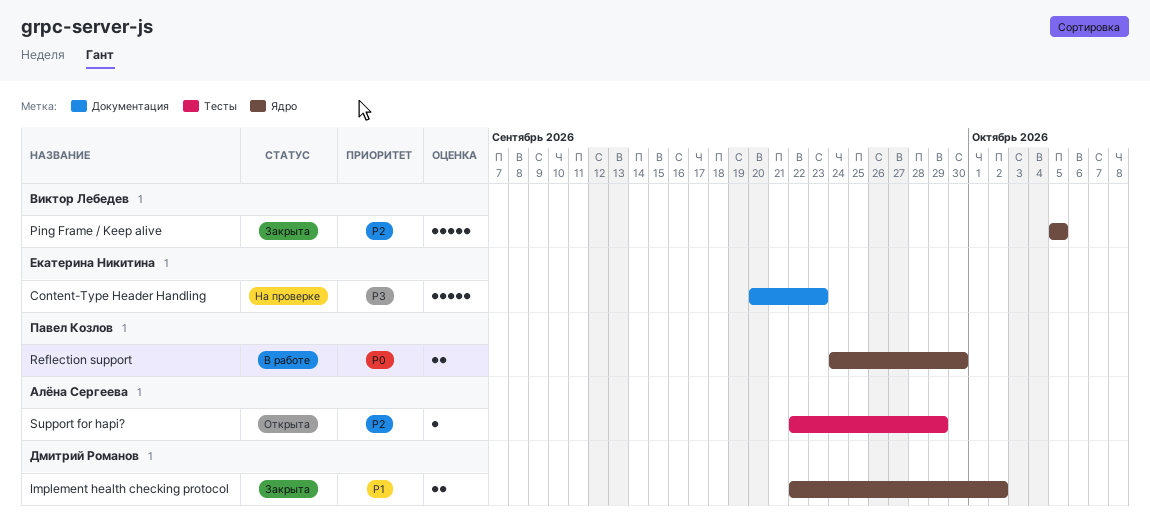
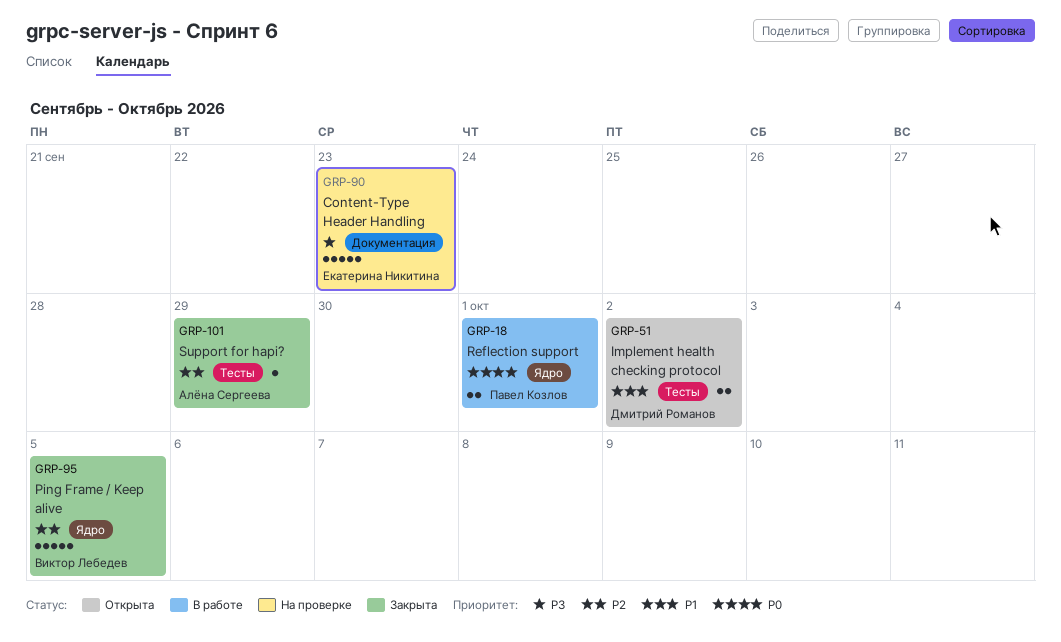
Implement health checking protocol, status: Закрыта -> Открыта
Implement health checking protocol, label: Ядро -> Тесты
Reflection support, due: Sep 30 -> Oct 1
Support for hapi?, status: Открыта -> Закрыта

